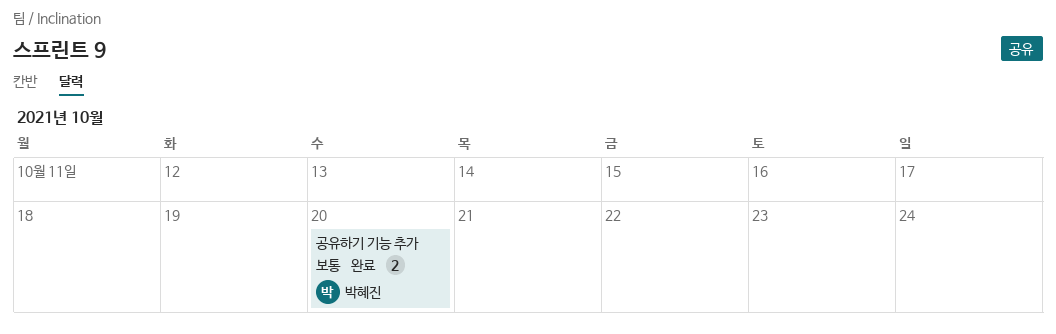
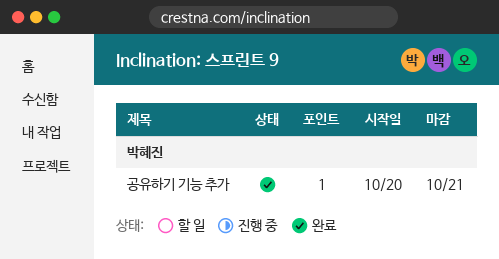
공유하기 기능 추가, estimate: 2 -> 1
공유하기 기능 추가, due: Oct 20 -> Oct 21

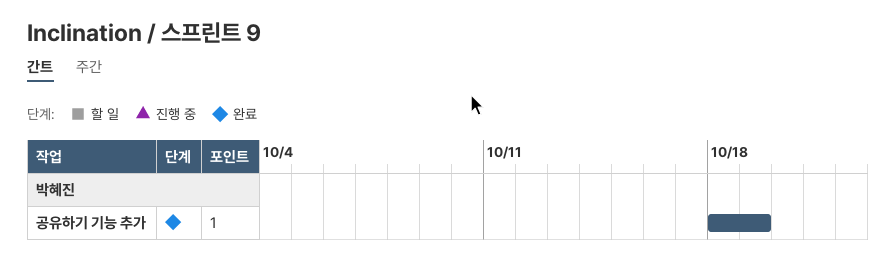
공유하기 기능 추가, start: Oct 20 -> Oct 18
공유하기 기능 추가, due: Oct 21 -> Oct 19

